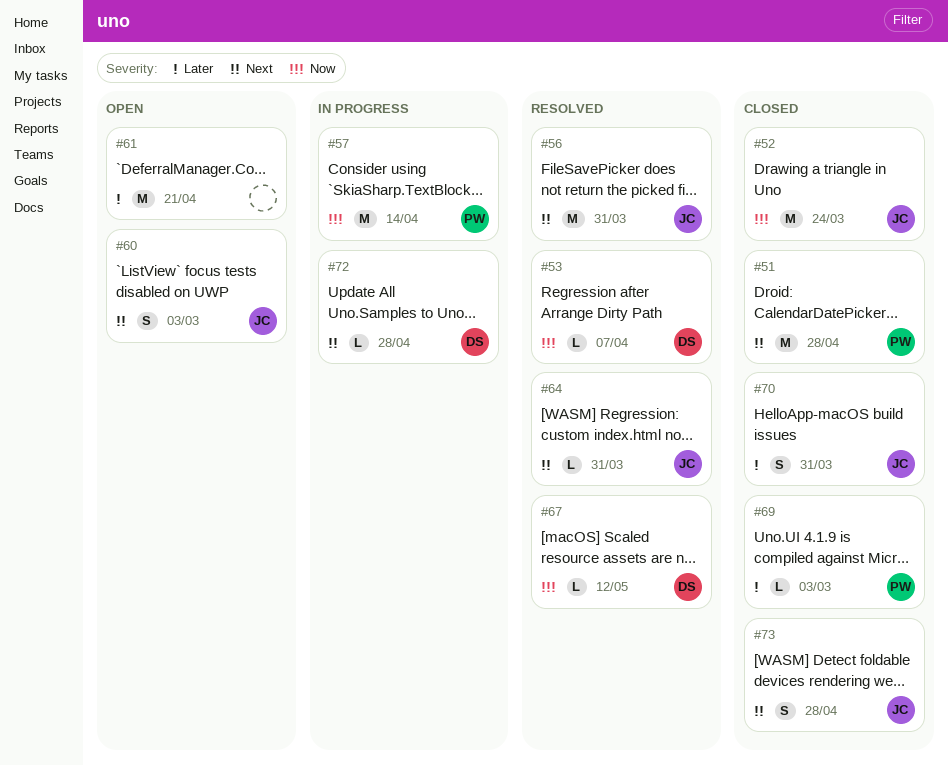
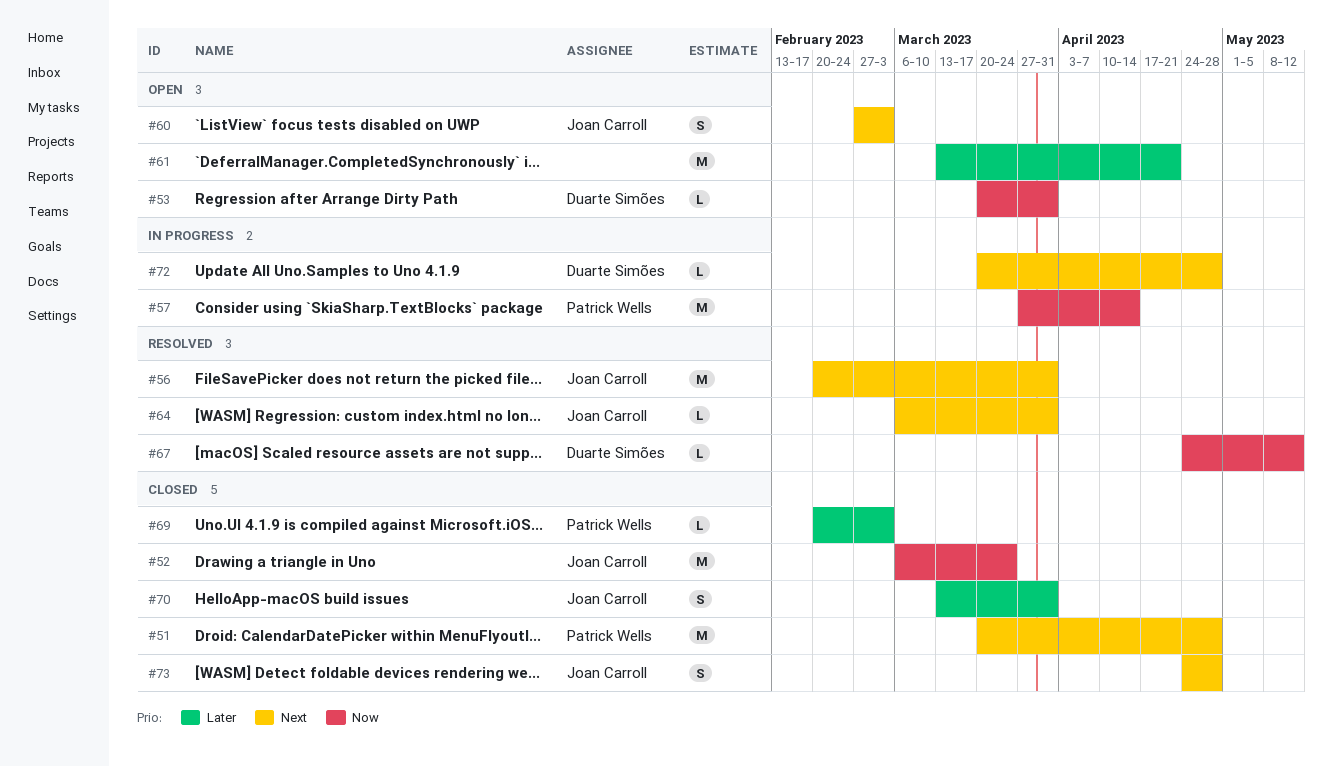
#53, status: Resolved -> Open
#53, due: Apr 7 -> Mar 31

